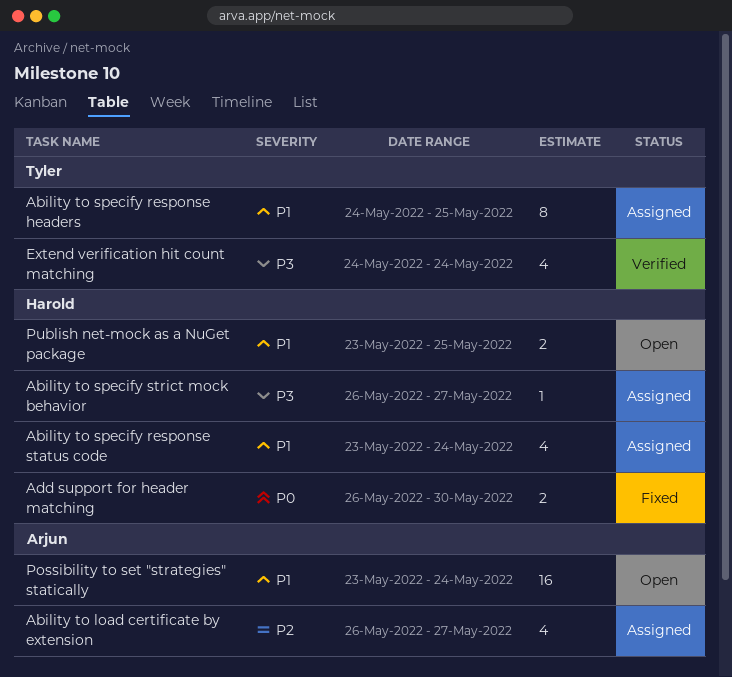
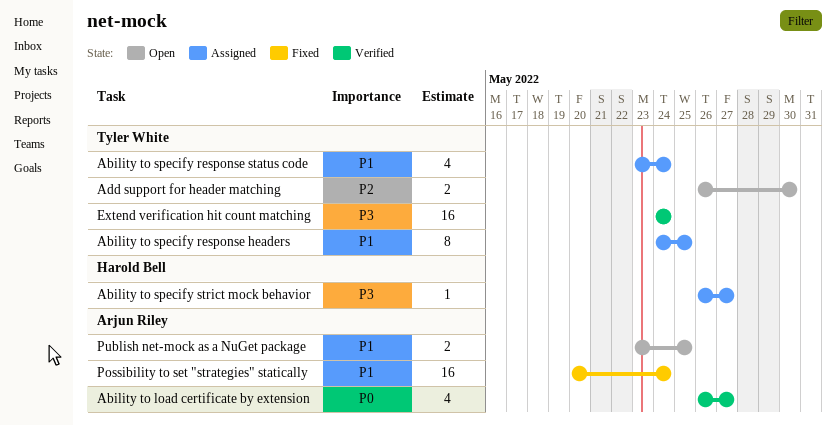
Ability to load certificate by extension, status: Assigned -> Verified
Ability to load certificate by extension, priority: P2 -> P0
Ability to specify response status code, owner: Harold Bell -> Tyler White
Add support for header matching, status: Fixed -> Open
Add support for header matching, owner: Harold Bell -> Tyler White
Add support for header matching, priority: P0 -> P2
Extend verification hit count matching, estimate: 4 -> 16
Possibility to set "strategies" statically, status: Open -> Fixed
Possibility to set "strategies" statically, start: May 23 -> May 20
Publish net-mock as a NuGet package, owner: Harold Bell -> Arjun Riley

